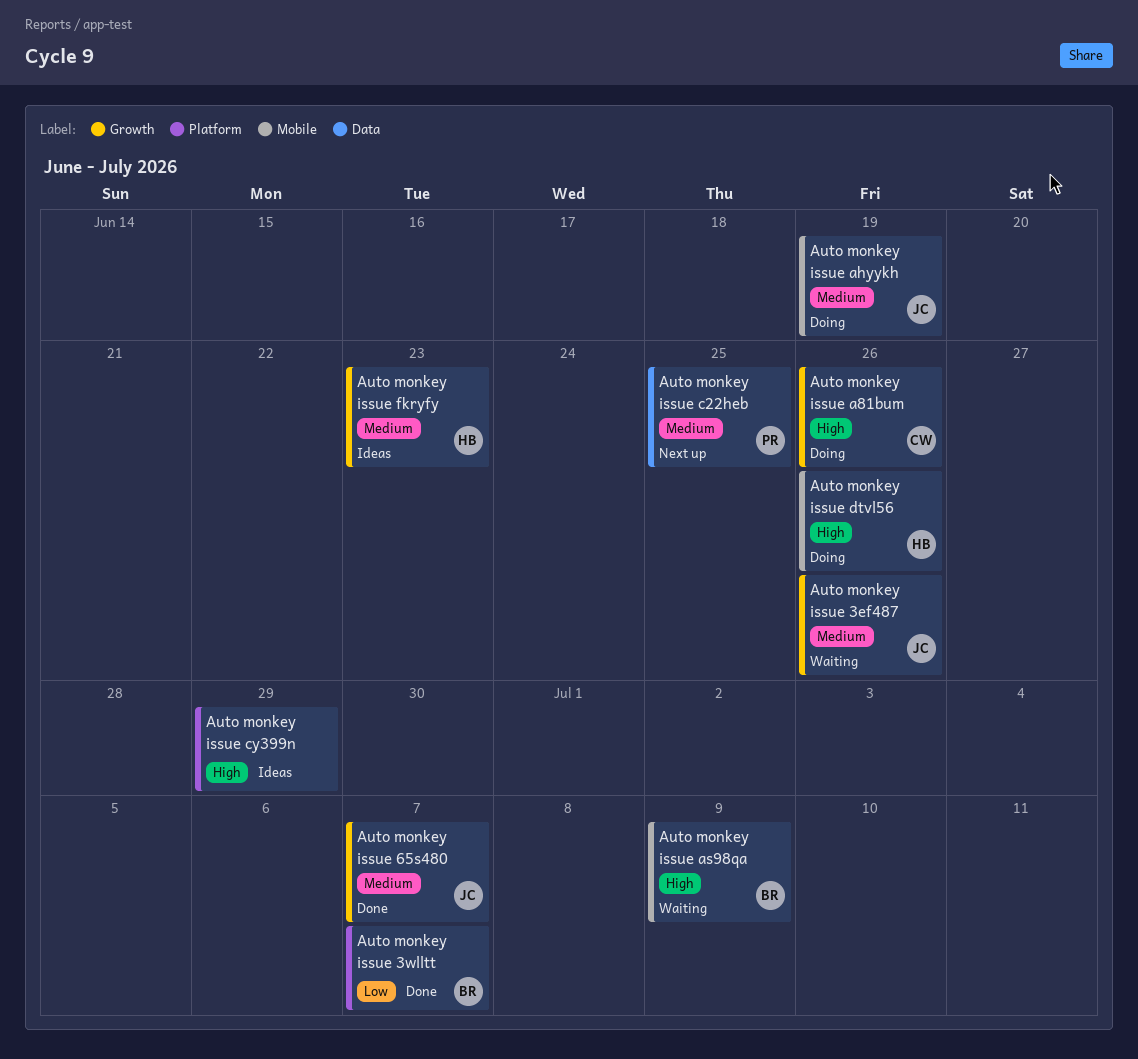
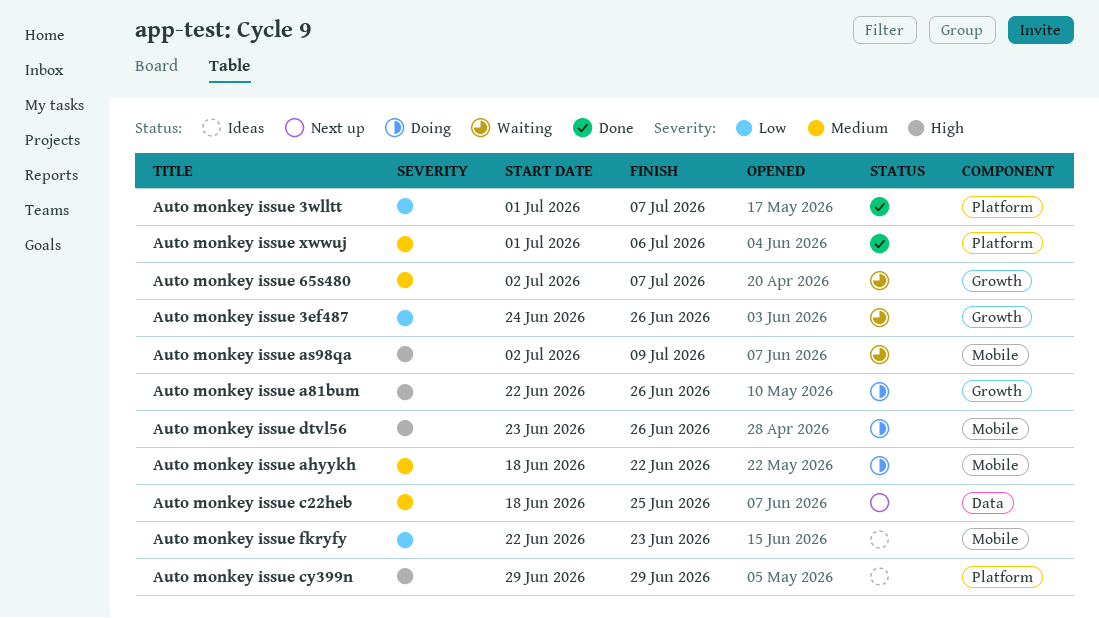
Auto monkey issue 3ef487, priority: Medium -> Low
Auto monkey issue 65s480, status: Done -> Waiting
Auto monkey issue ahyykh, due: Jun 19 -> Jun 22
Auto monkey issue fkryfy, priority: Medium -> Low
Auto monkey issue fkryfy, label: Growth -> Mobile
Auto monkey issue xwwuj: none -> present

